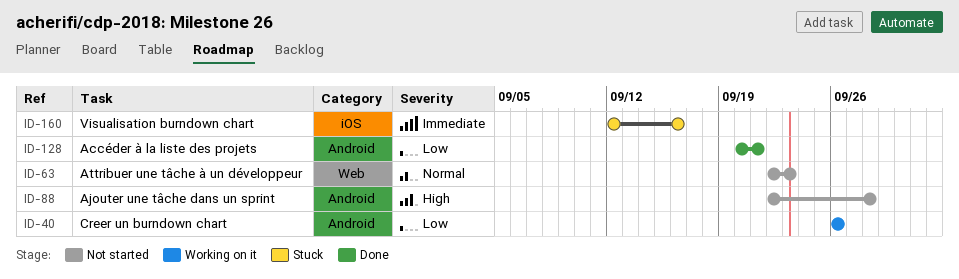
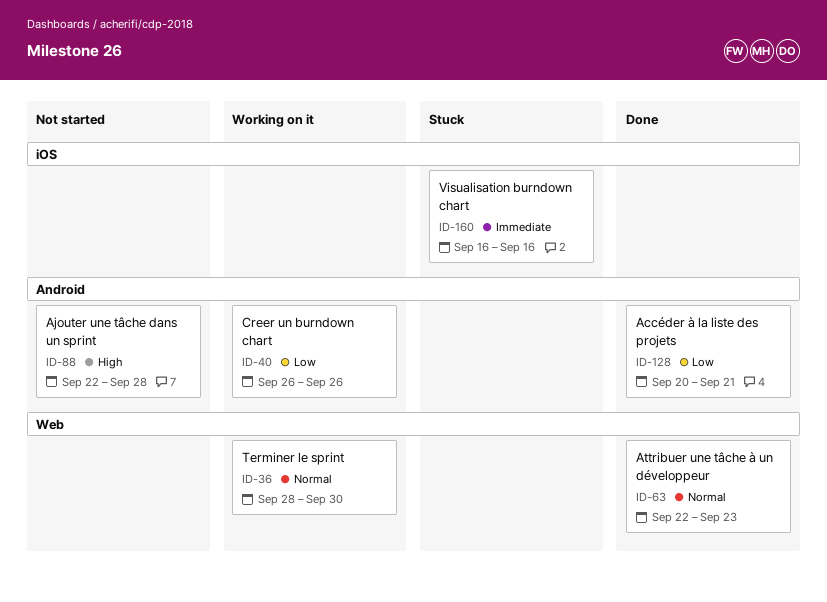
ID-36: none -> present
ID-63, status: Not started -> Done
ID-160, start: Sep 12 -> Sep 16

